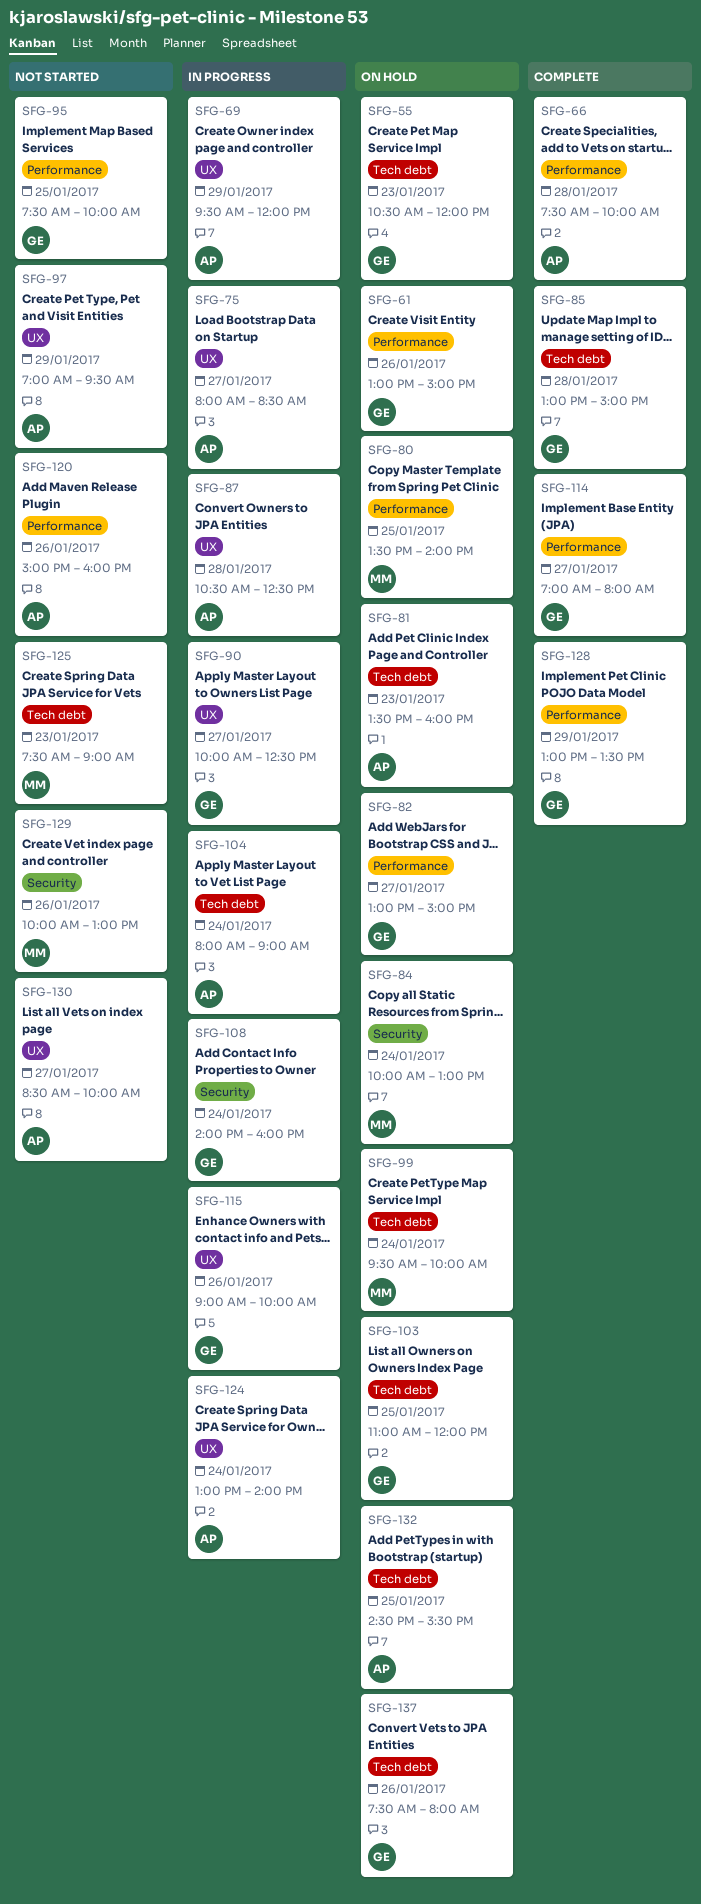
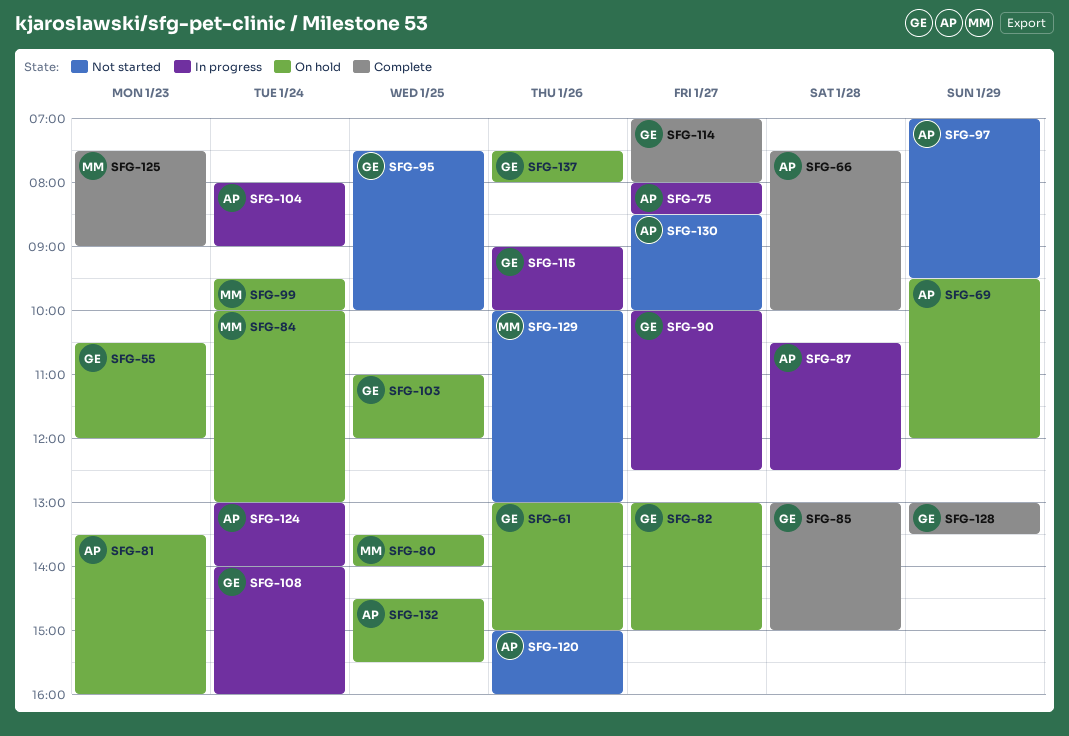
SFG-69, status: In progress -> On hold
SFG-125, status: Not started -> Complete

